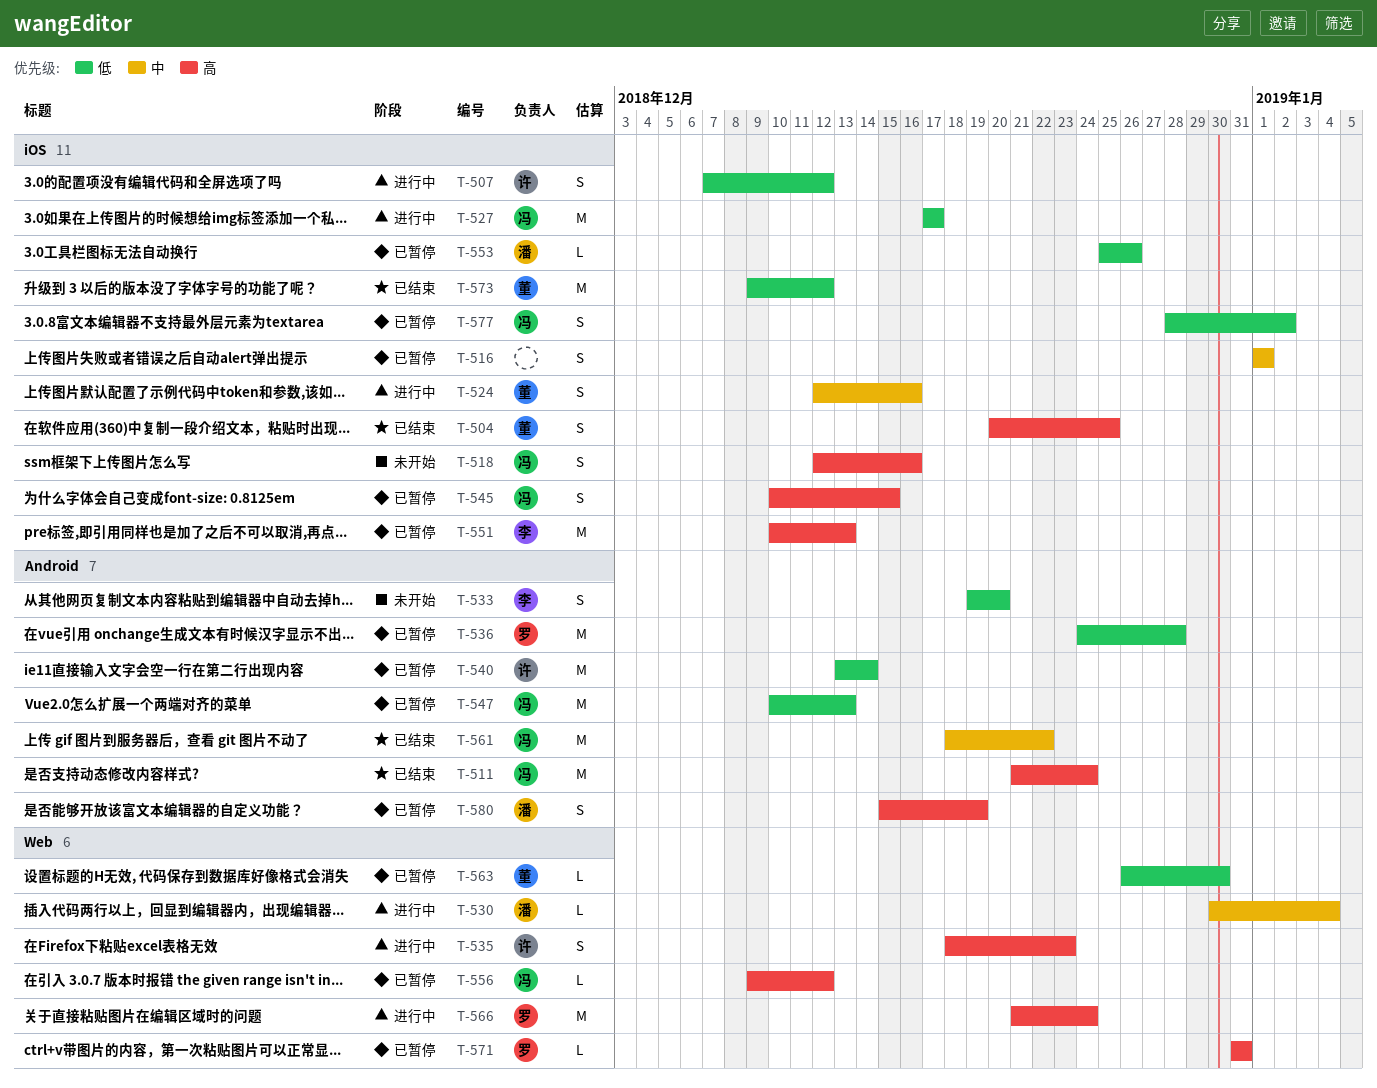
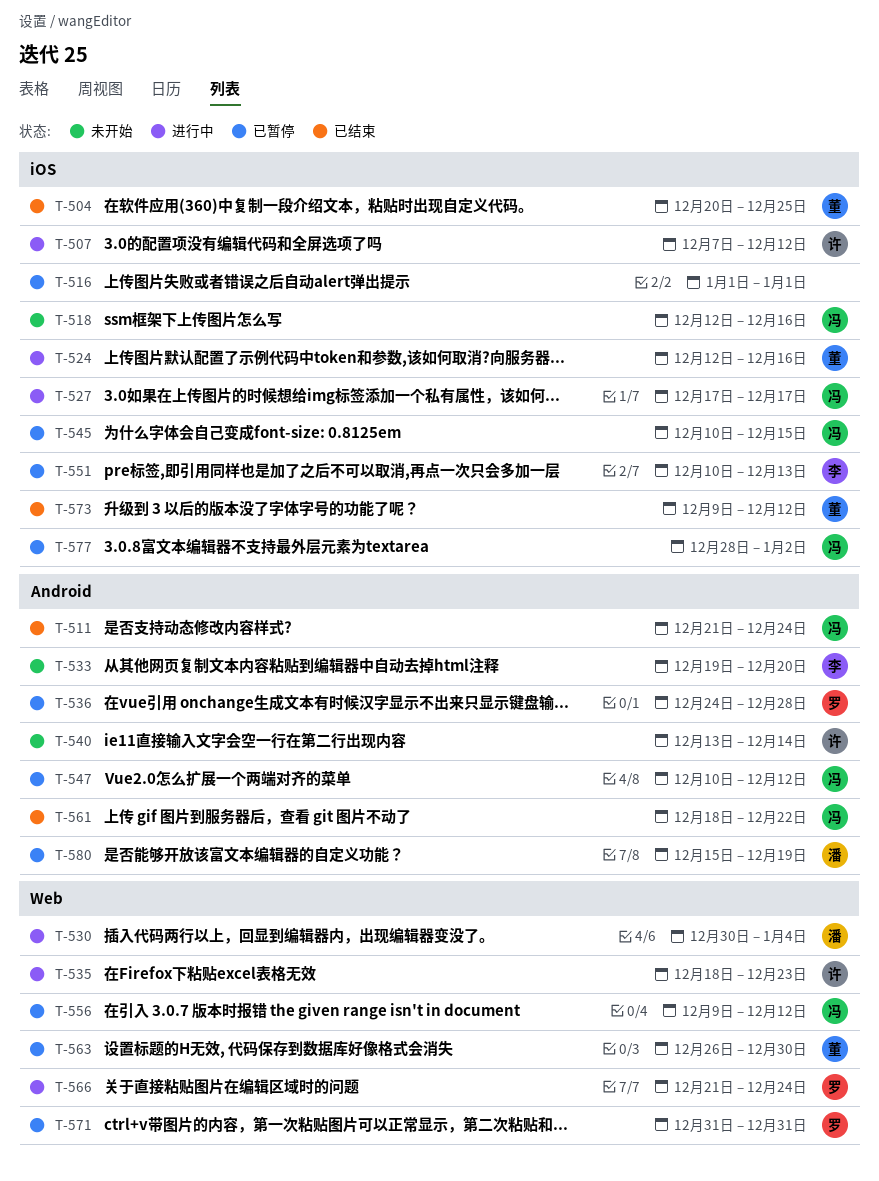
T-540, status: 已暂停 -> 未开始
T-547, due: Dec 13 -> Dec 12
T-553: present -> none

